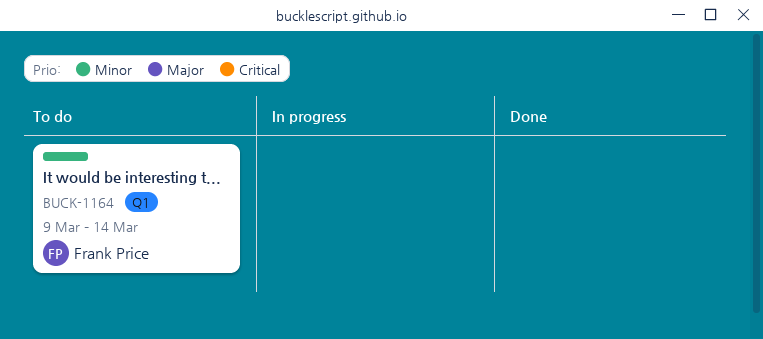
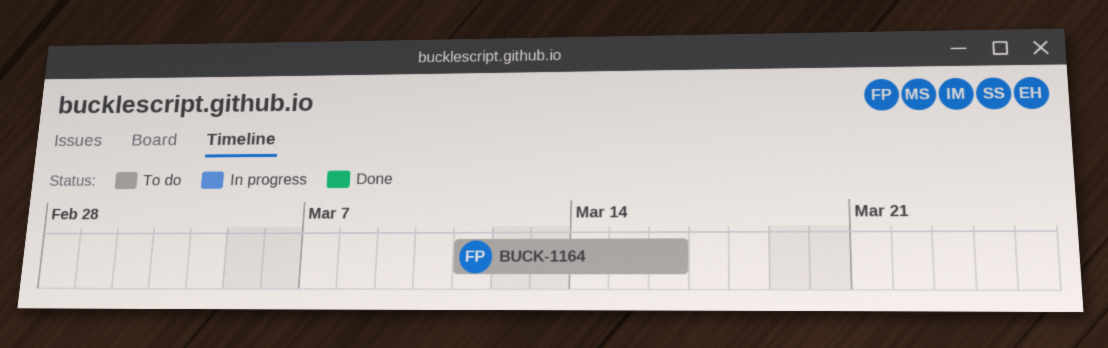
BUCK-1164, start: Mar 9 -> Mar 11
BUCK-1164, due: Mar 14 -> Mar 16

